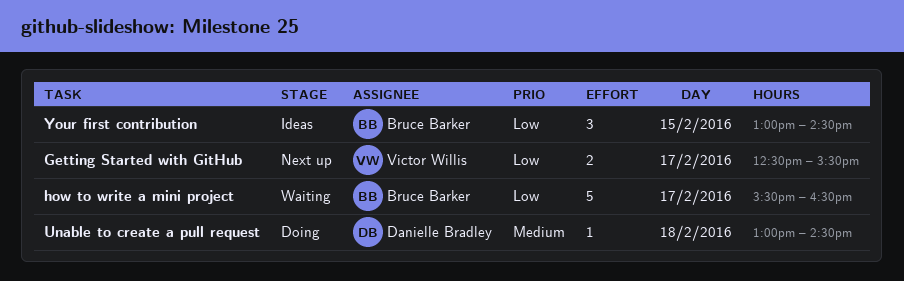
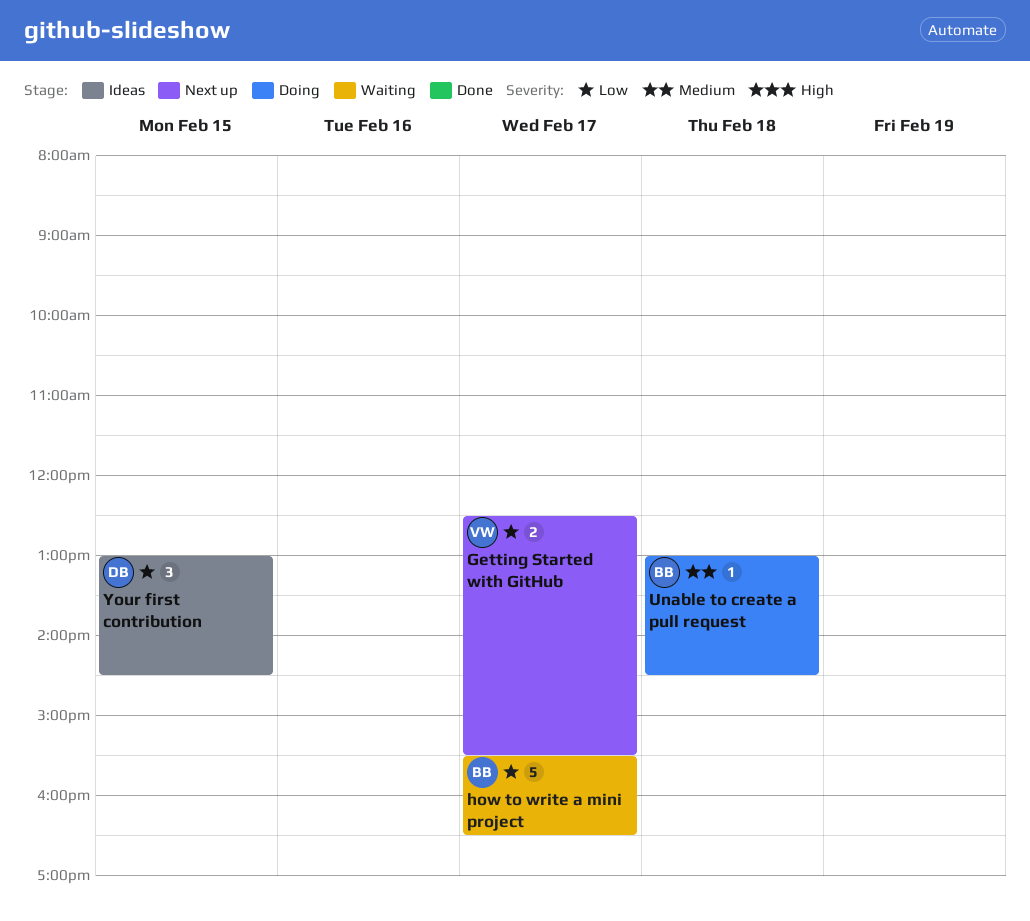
Unable to create a pull request, owner: Danielle Bradley -> Bruce Barker
Your first contribution, owner: Bruce Barker -> Danielle Bradley

